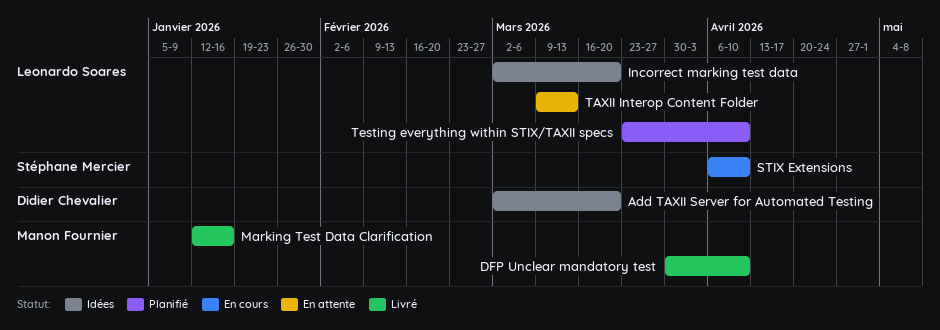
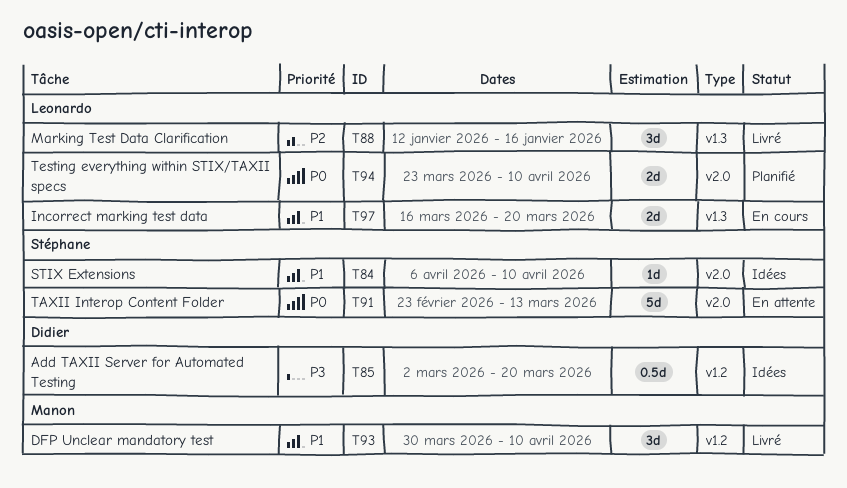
Incorrect marking test data, status: Idées -> En cours
Incorrect marking test data, start: Mar 2 -> Mar 16
Marking Test Data Clarification, owner: Manon Fournier -> Leonardo Soares
STIX Extensions, status: En cours -> Idées
TAXII Interop Content Folder, owner: Leonardo Soares -> Stéphane Mercier
TAXII Interop Content Folder, start: Mar 9 -> Feb 23

